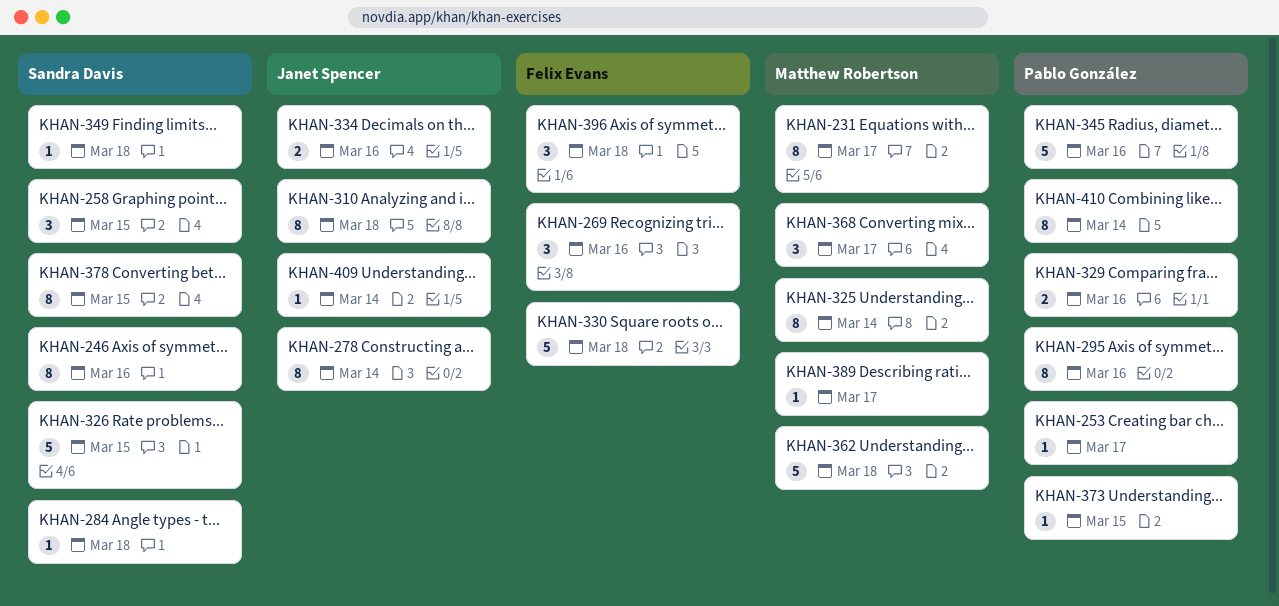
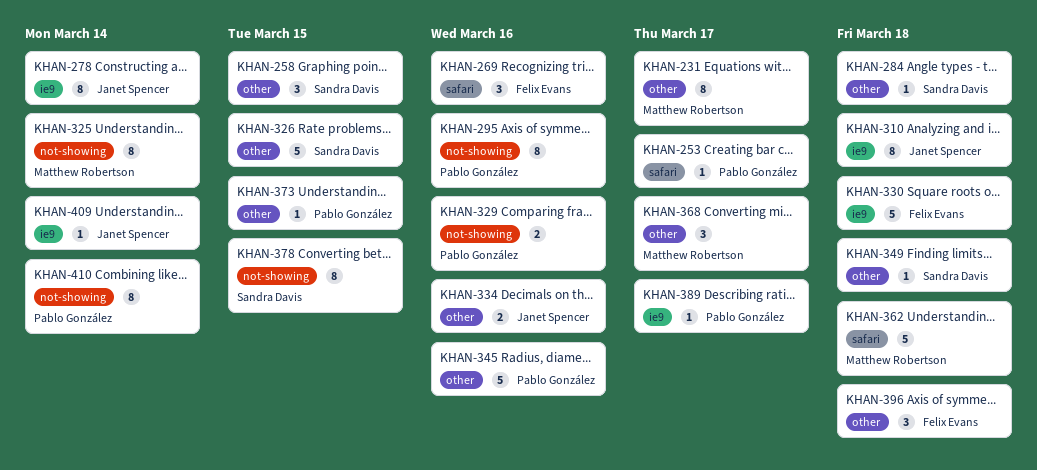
KHAN-246: present -> none
KHAN-389, owner: Matthew Robertson -> Pablo González

